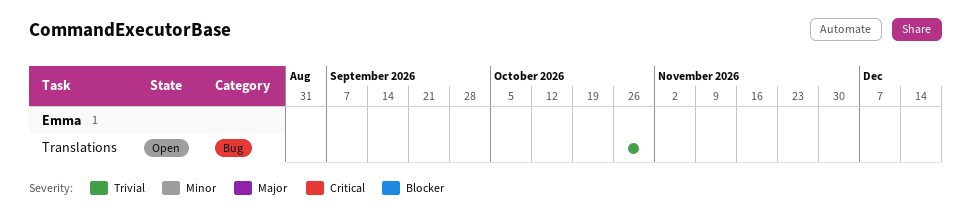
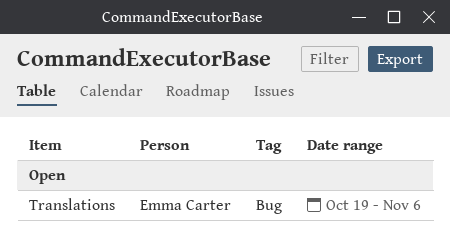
Translations, start: Oct 26 -> Oct 19
Translations, due: Oct 30 -> Nov 6

